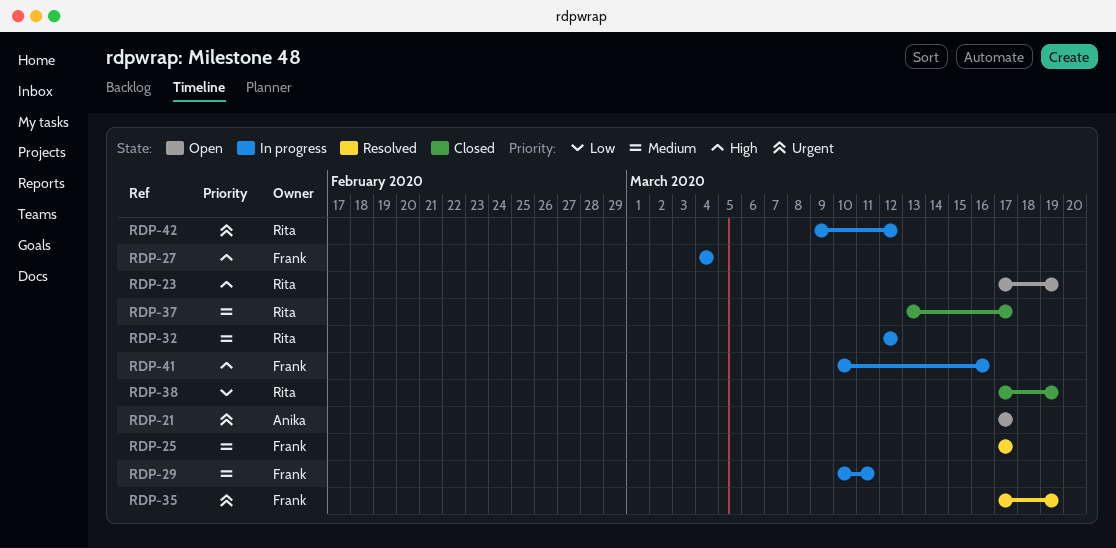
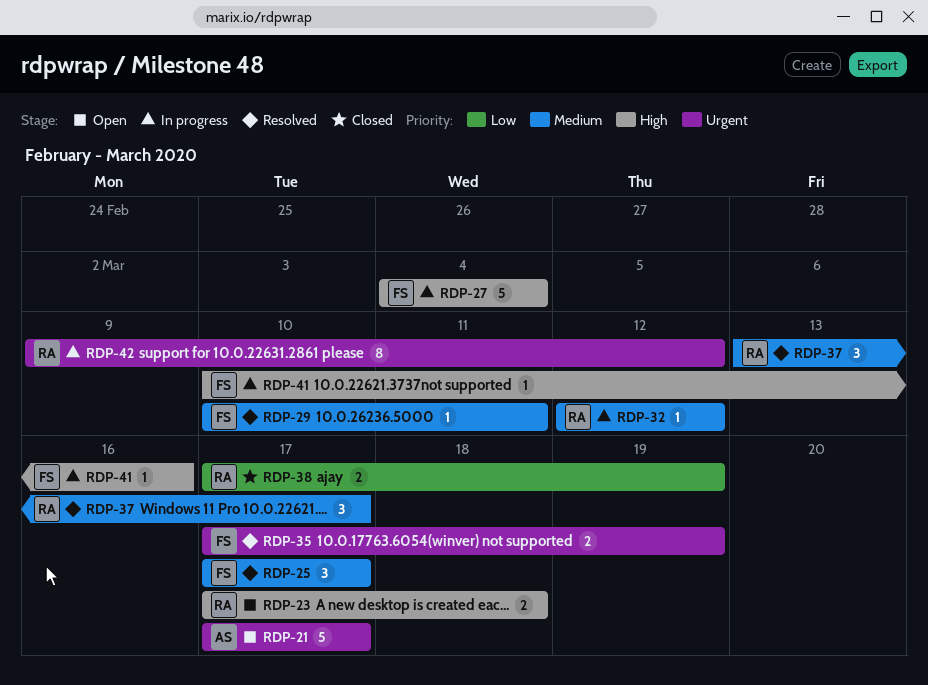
RDP-23, due: Mar 19 -> Mar 18
RDP-29, status: In progress -> Resolved
RDP-37, status: Closed -> Resolved

